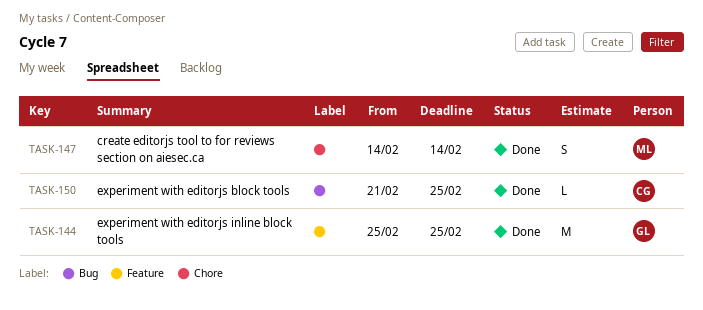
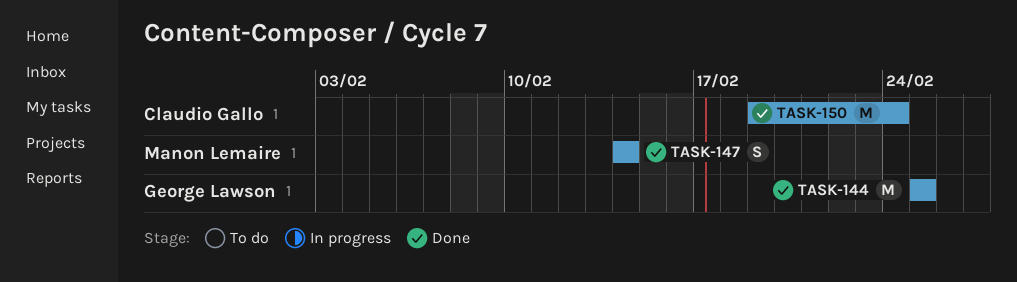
TASK-150, estimate: L -> M
TASK-150, start: Feb 21 -> Feb 19
TASK-150, due: Feb 25 -> Feb 24

